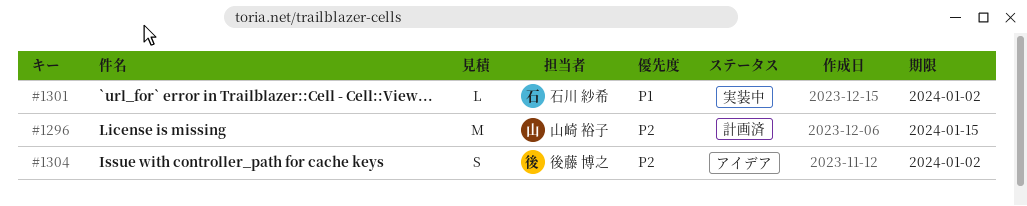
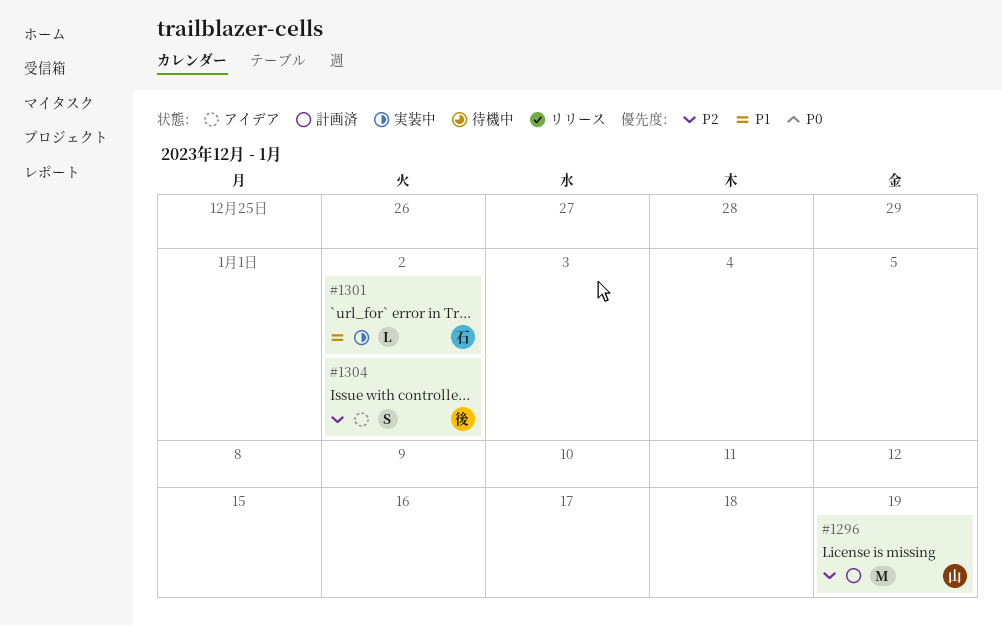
#1296, due: Jan 15 -> Jan 19

